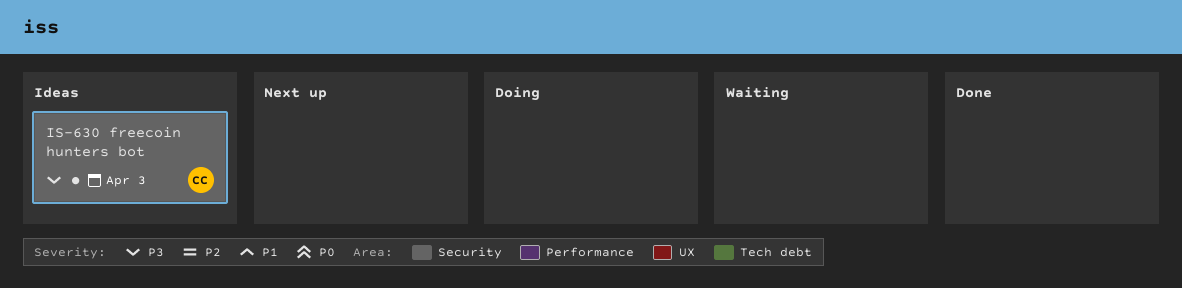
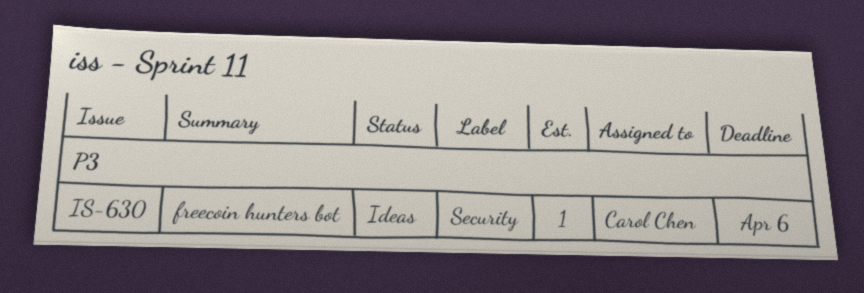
IS-630, due: Apr 3 -> Apr 6

